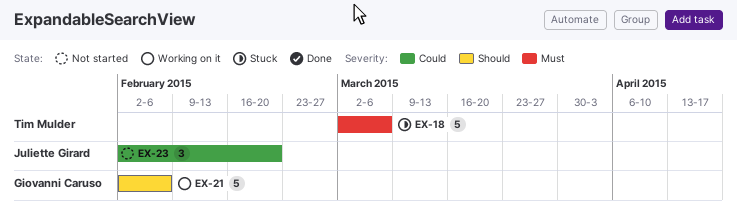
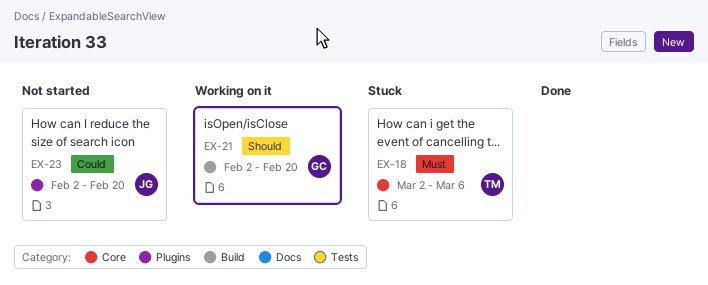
EX-21, due: Feb 6 -> Feb 20

